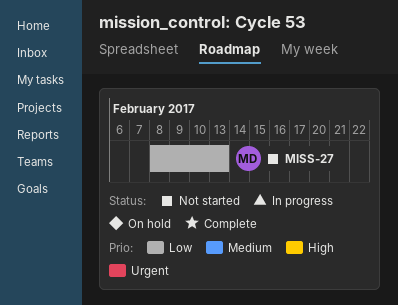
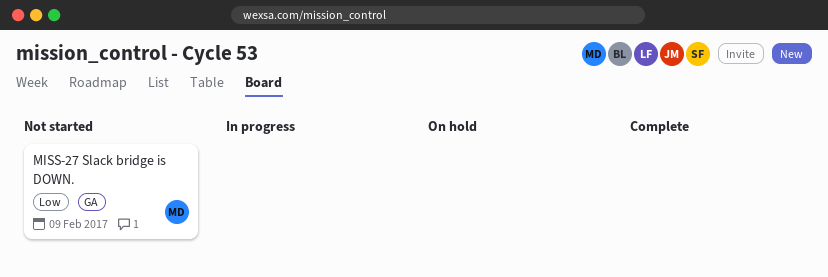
MISS-27, due: Feb 13 -> Feb 9

